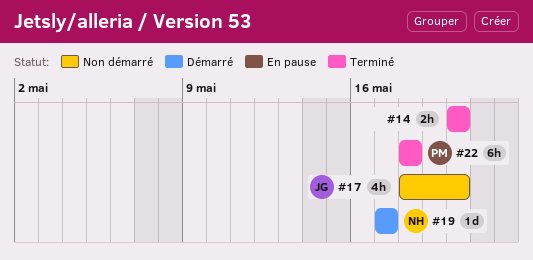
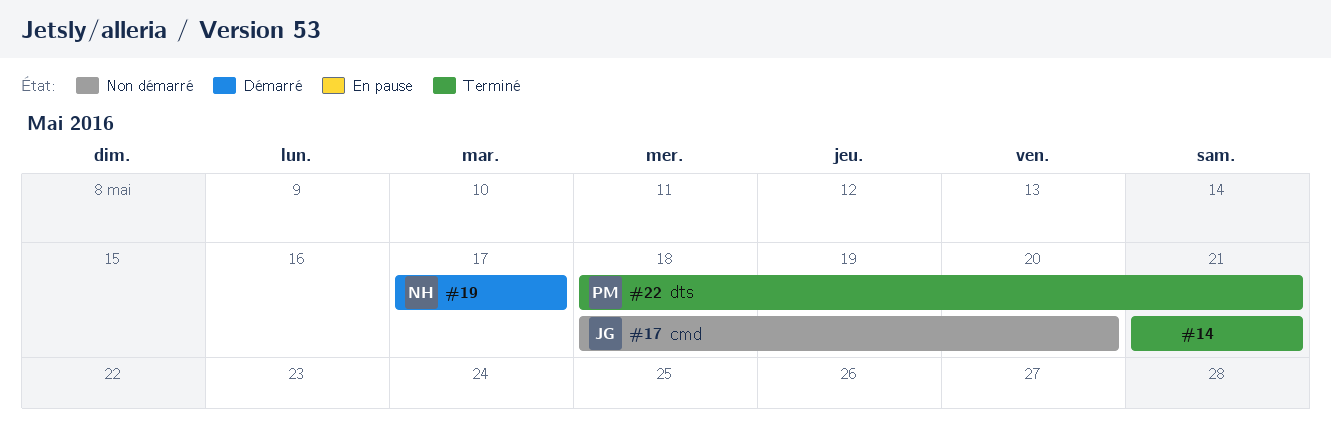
#14, start: May 20 -> May 21
#14, due: May 20 -> May 21
#22, due: May 18 -> May 21

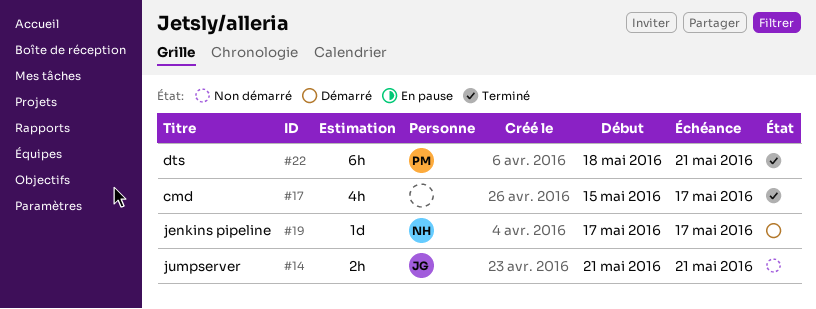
#14, status: Terminé -> Non démarré
#14, owner: none -> JG
#17, status: Non démarré -> Terminé
#17, owner: JG -> none
#17, start: May 18 -> May 15
#17, due: May 20 -> May 17

